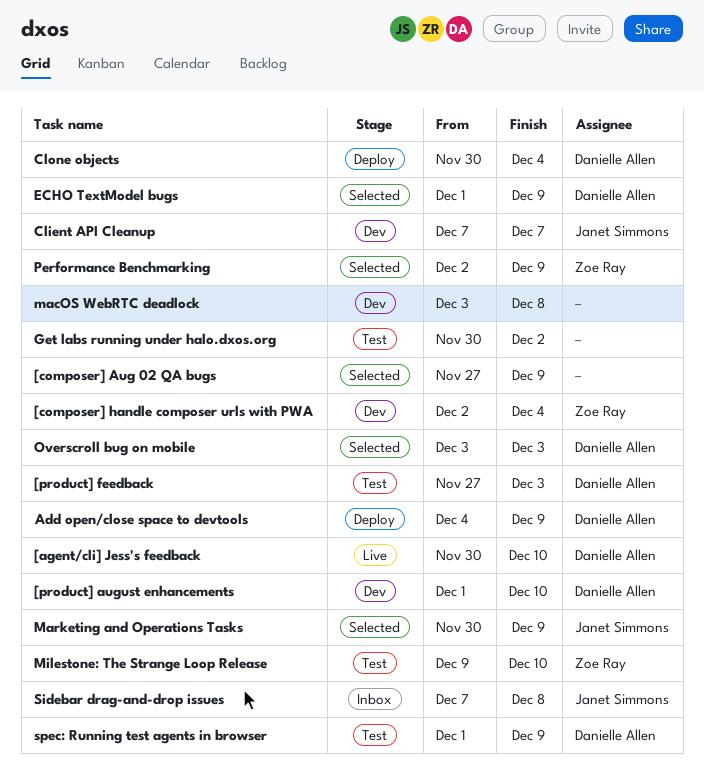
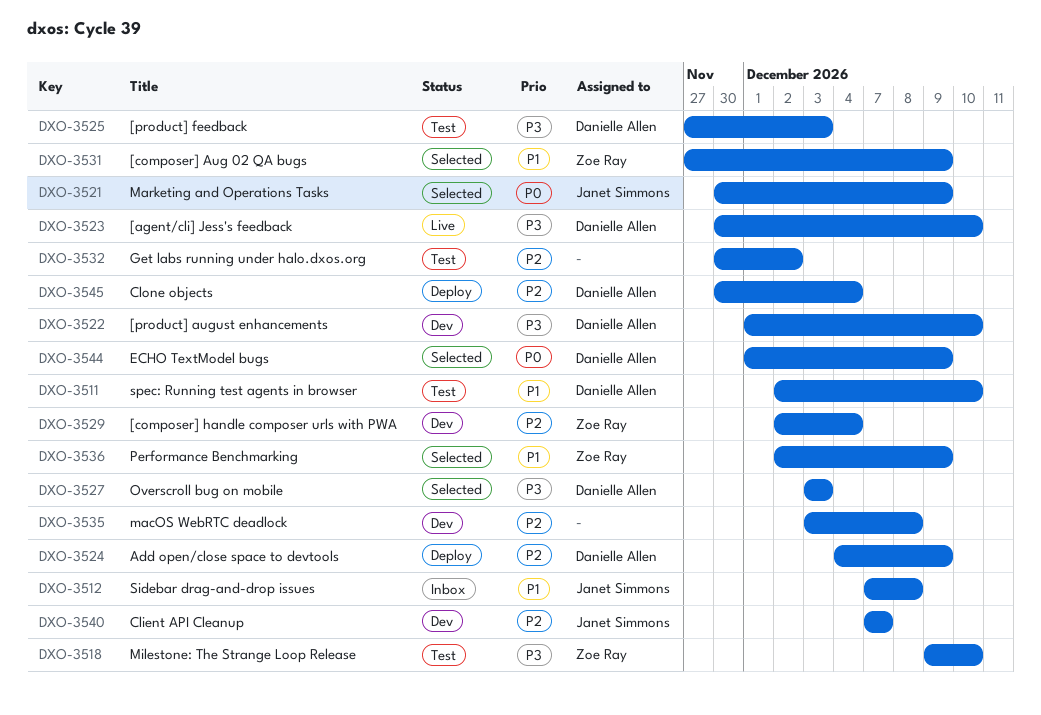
[composer] Aug 02 QA bugs, owner: none -> Zoe Ray
spec: Running test agents in browser, start: Dec 1 -> Dec 2
spec: Running test agents in browser, due: Dec 9 -> Dec 10

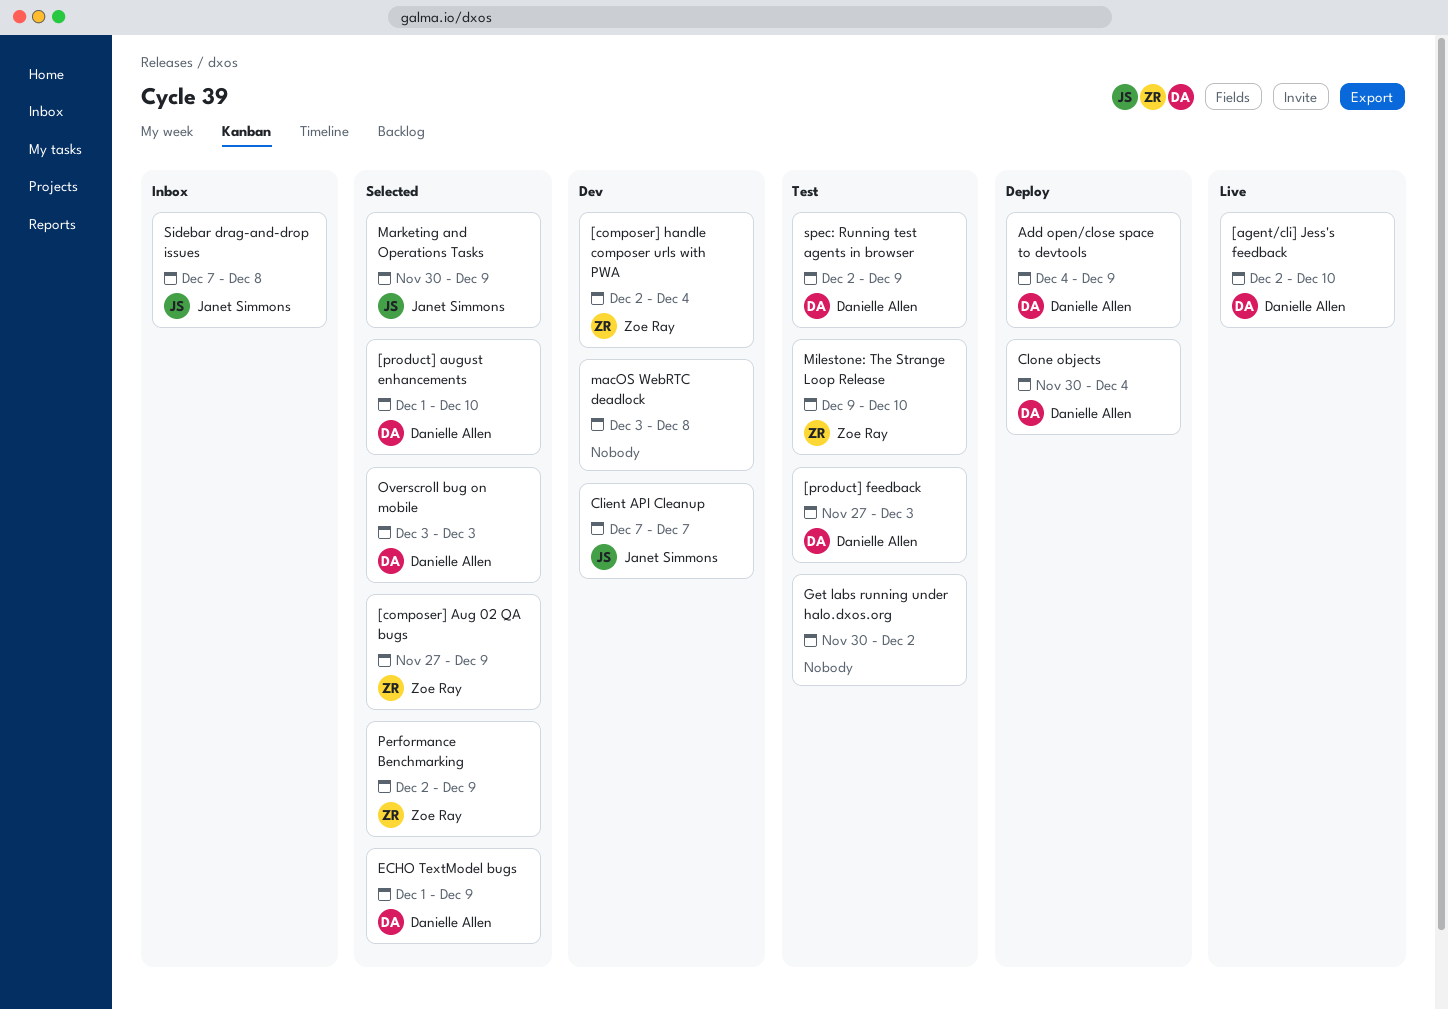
[agent/cli] Jess's feedback, start: Nov 30 -> Dec 2
[product] august enhancements, status: Dev -> Selected
spec: Running test agents in browser, due: Dec 10 -> Dec 9

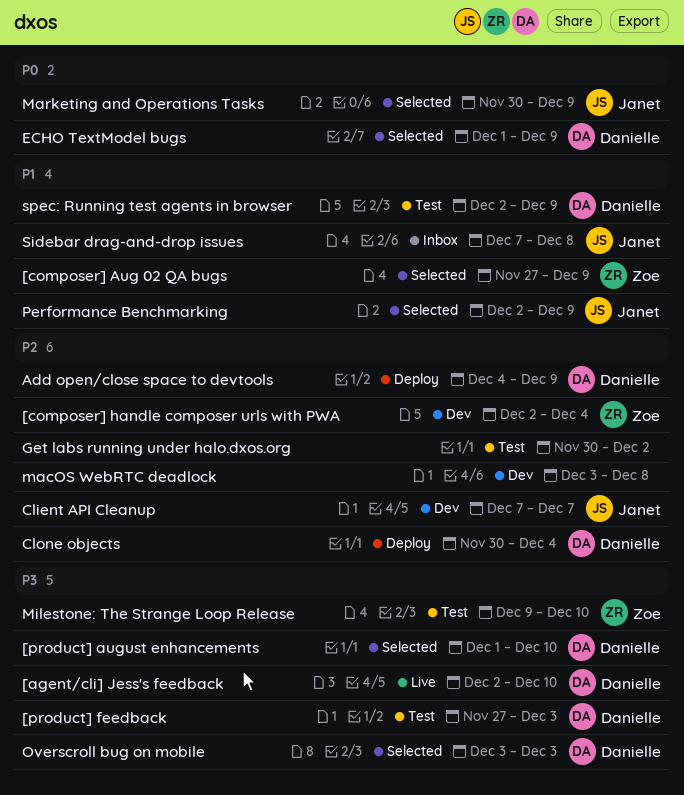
Performance Benchmarking, owner: Zoe Ray -> Janet Simmons

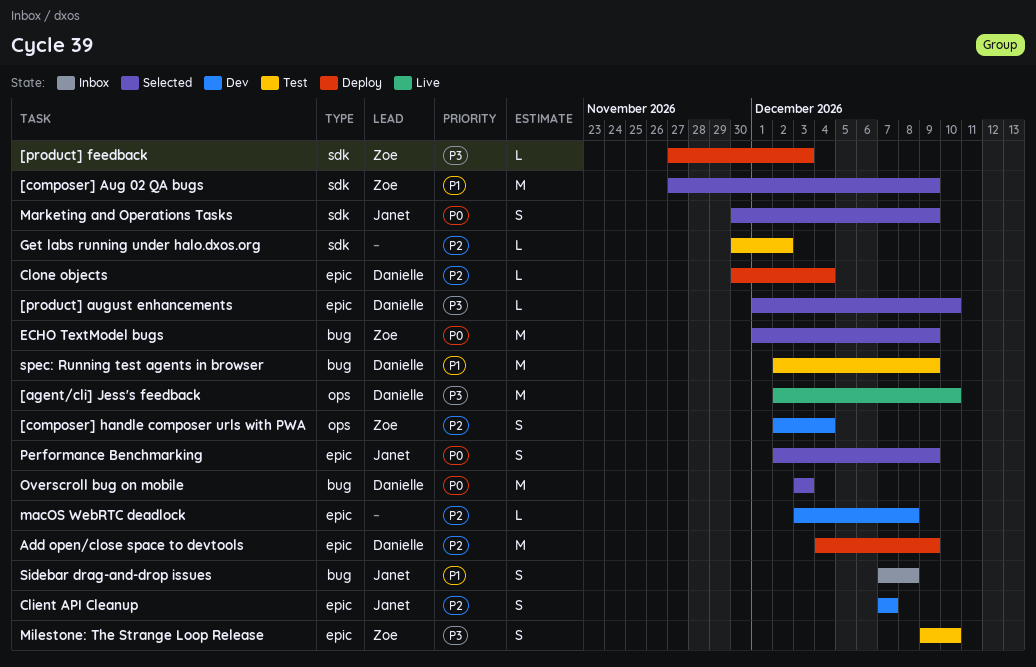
[product] feedback, status: Test -> Deploy
[product] feedback, owner: Danielle -> Zoe
ECHO TextModel bugs, owner: Danielle -> Zoe
Overscroll bug on mobile, priority: P3 -> P0
Performance Benchmarking, priority: P1 -> P0

